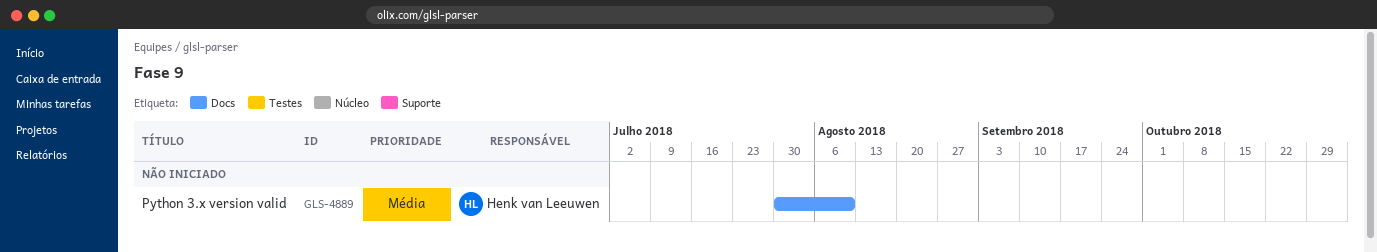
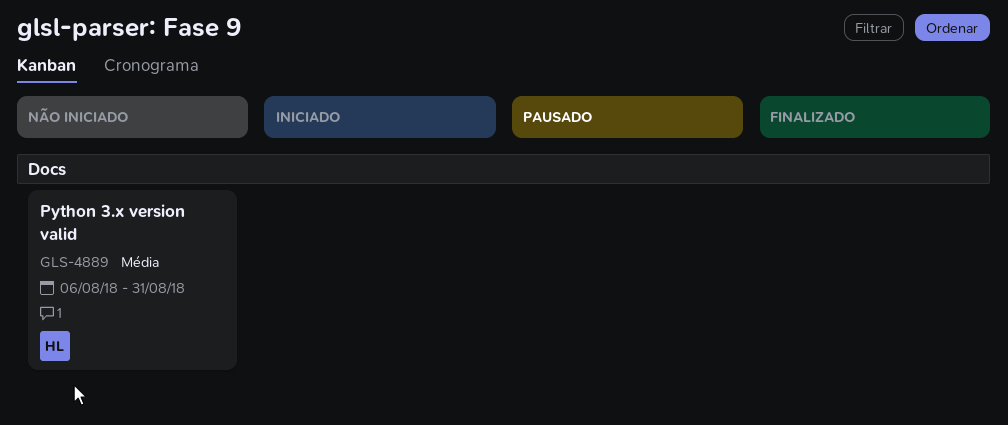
GLS-4889, start: Jul 30 -> Aug 6
GLS-4889, due: Aug 10 -> Aug 31

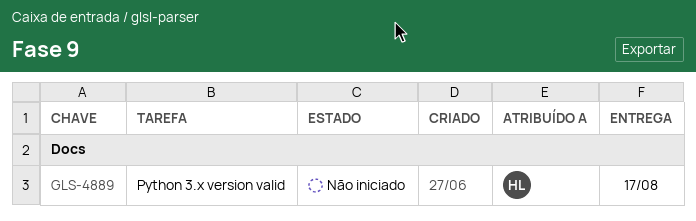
GLS-4889, due: Aug 31 -> Aug 17

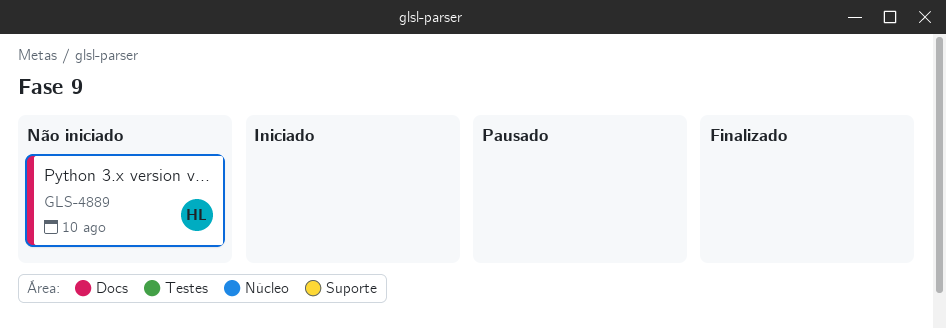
GLS-4889, due: Aug 17 -> Aug 10

